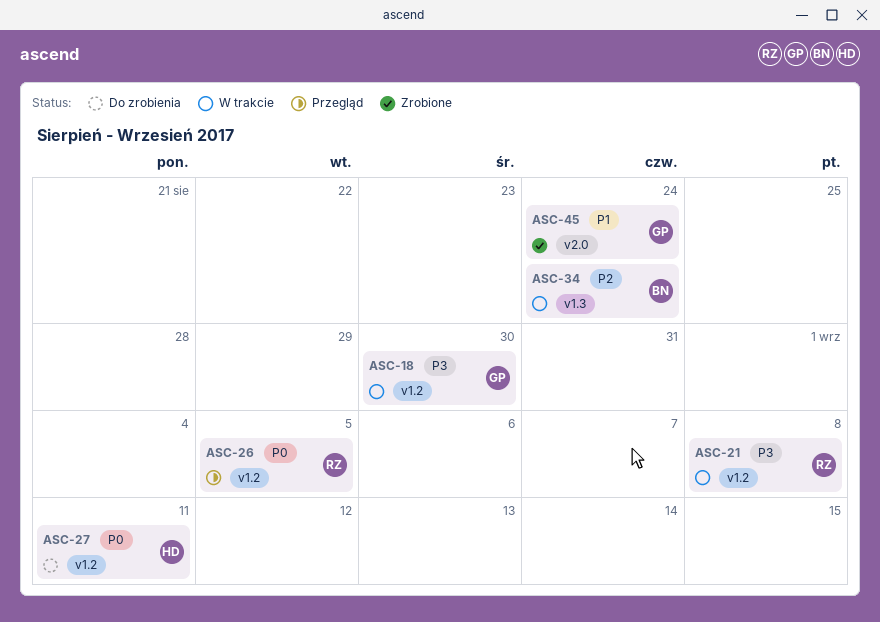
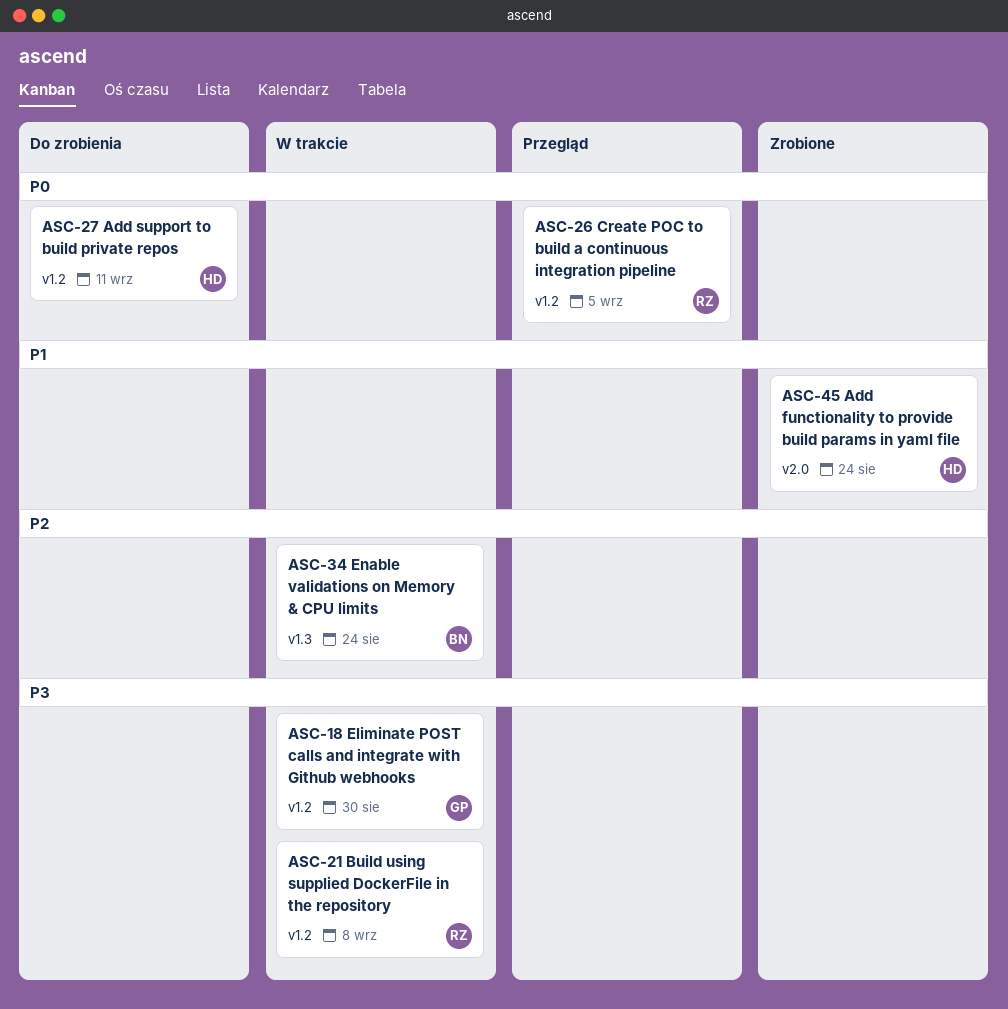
ASC-45, owner: GP -> HD

